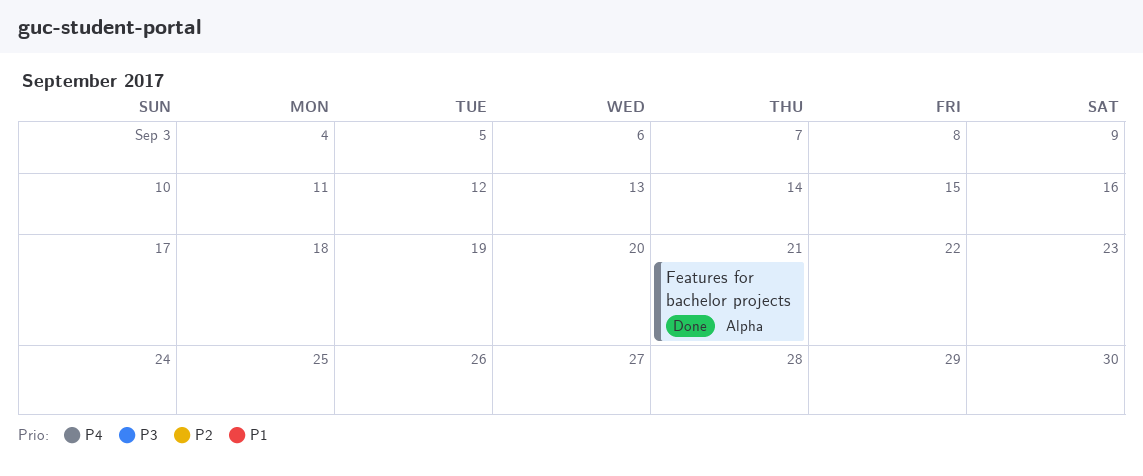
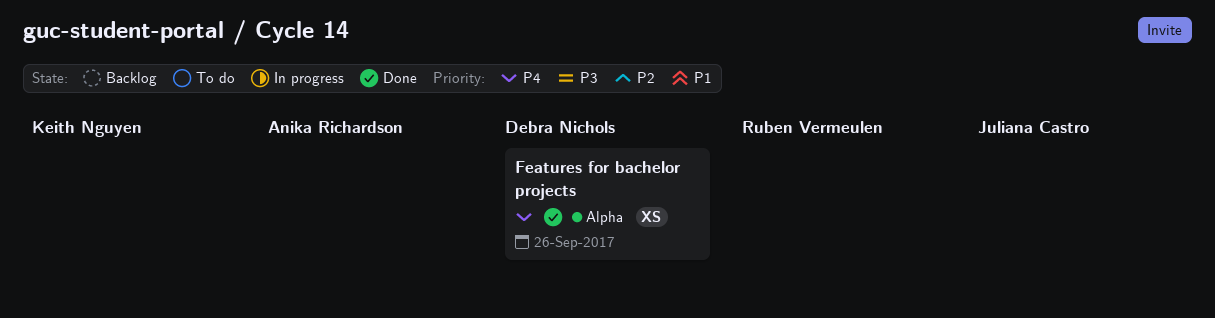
Features for bachelor projects, due: Sep 21 -> Sep 26

